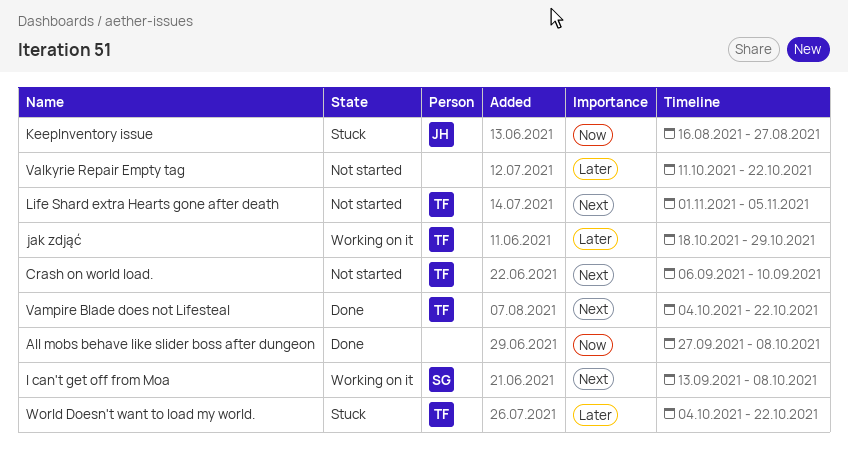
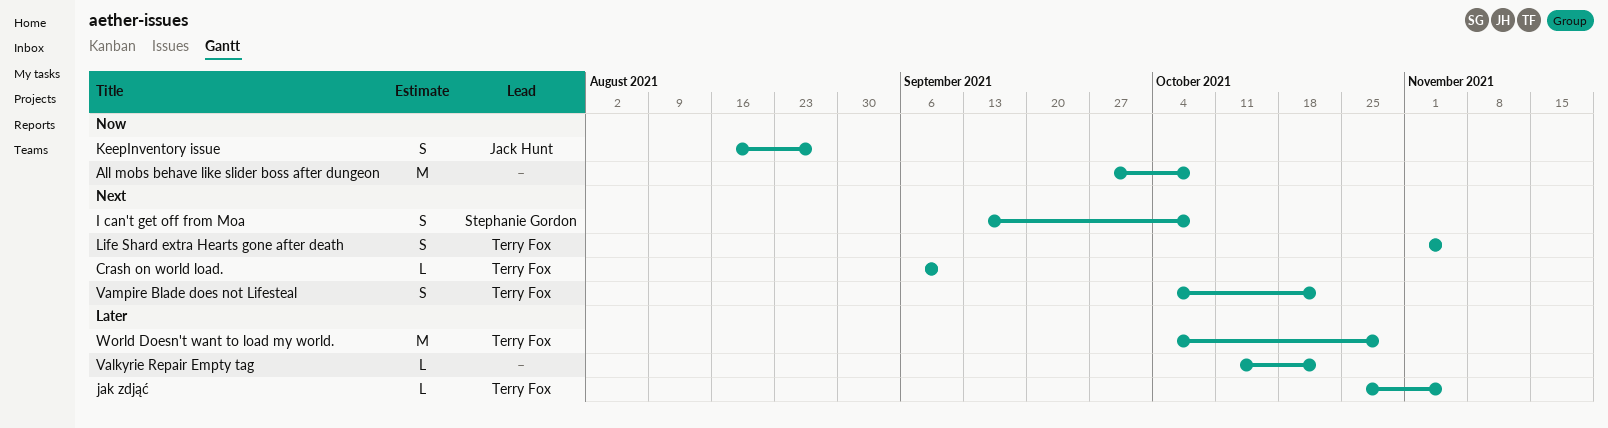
jak zdjąć, start: Oct 18 -> Oct 25
jak zdjąć, due: Oct 29 -> Nov 5
World Doesn't want to load my world., due: Oct 22 -> Oct 29

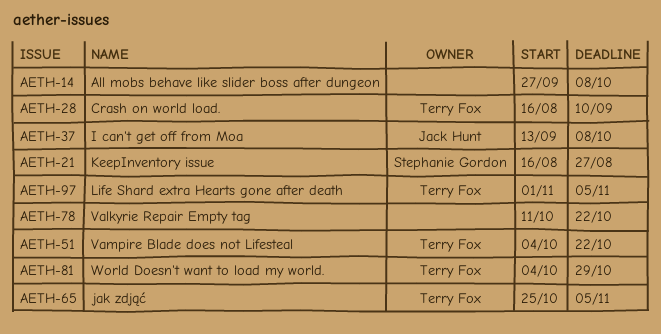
Crash on world load., start: Sep 6 -> Aug 16
I can't get off from Moa, owner: Stephanie Gordon -> Jack Hunt
KeepInventory issue, owner: Jack Hunt -> Stephanie Gordon

